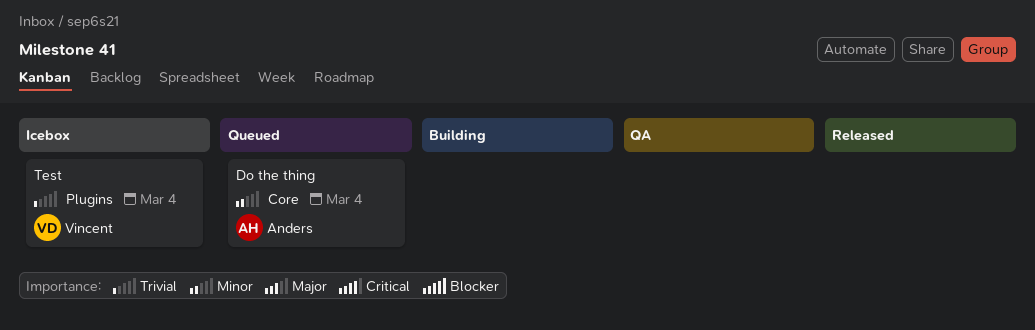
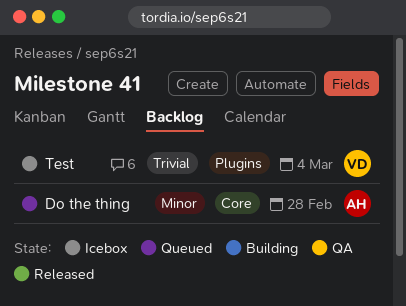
Do the thing, due: Mar 4 -> Feb 28

